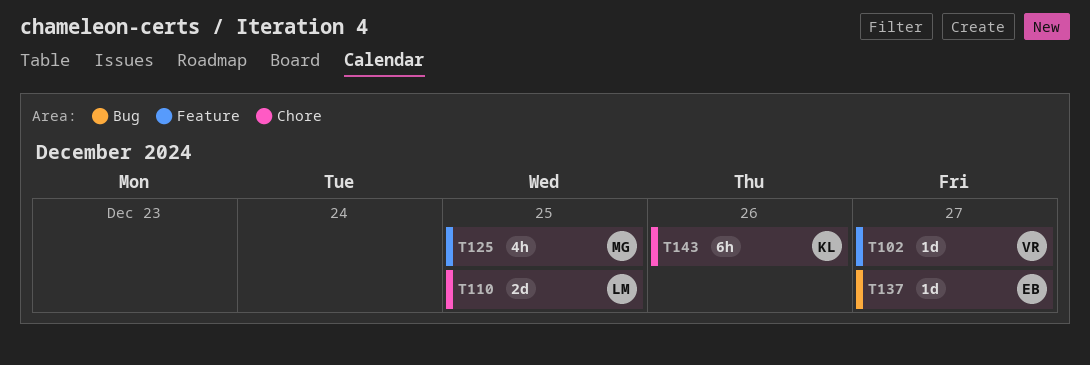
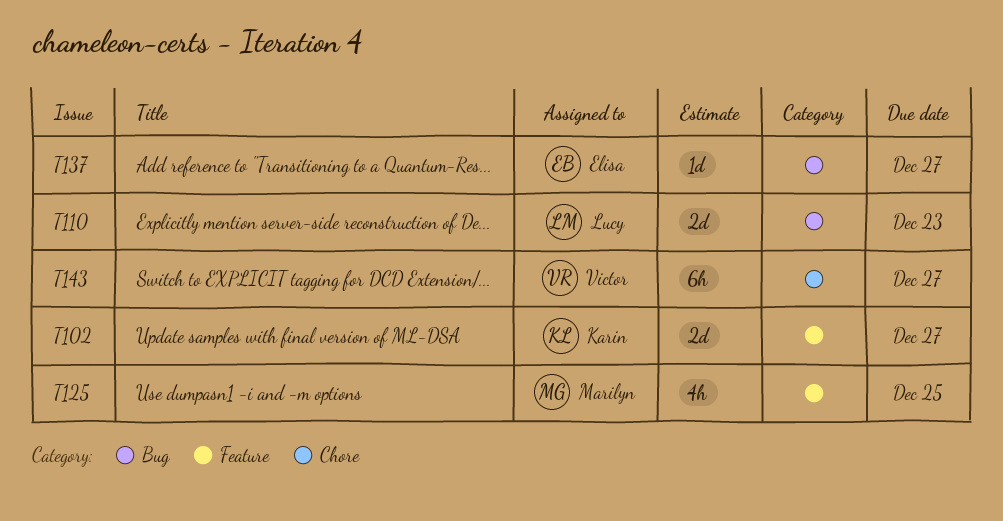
T102, owner: Victor -> Karin
T102, estimate: 1d -> 2d
T110, label: Chore -> Bug
T110, due: Dec 25 -> Dec 23
T143, owner: Karin -> Victor
T143, due: Dec 26 -> Dec 27

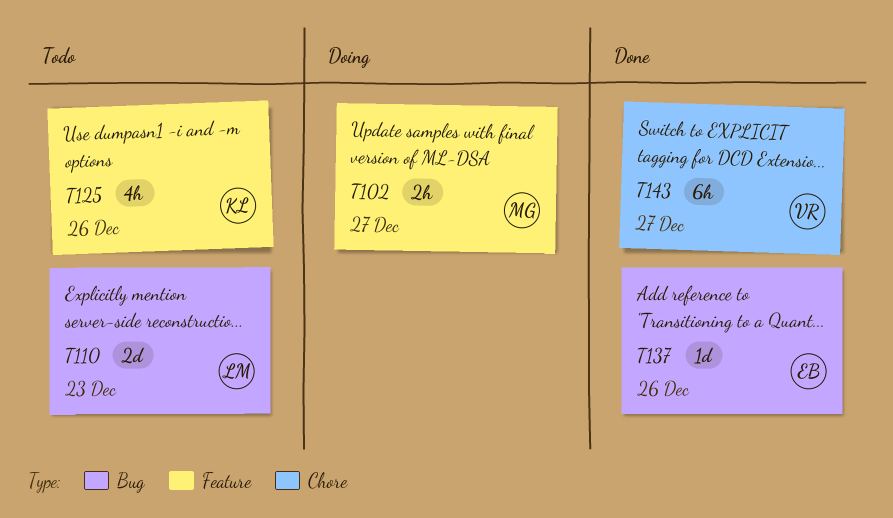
T102, owner: Karin -> Marilyn
T102, estimate: 2d -> 2h
T125, owner: Marilyn -> Karin
T125, due: Dec 25 -> Dec 26
T137, due: Dec 27 -> Dec 26

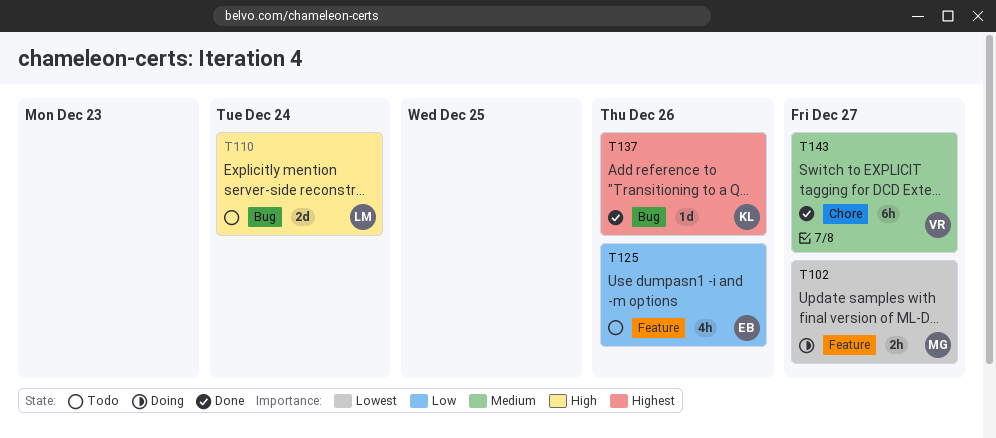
T110, due: Dec 23 -> Dec 24
T125, owner: KL -> EB
T137, owner: EB -> KL

